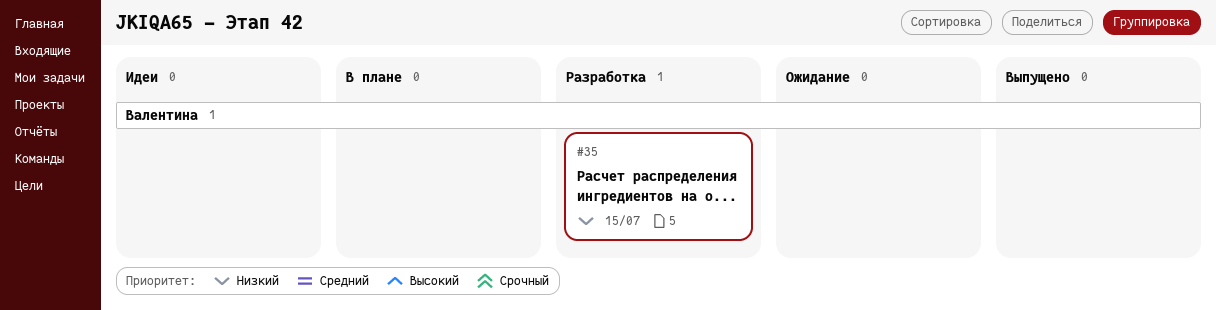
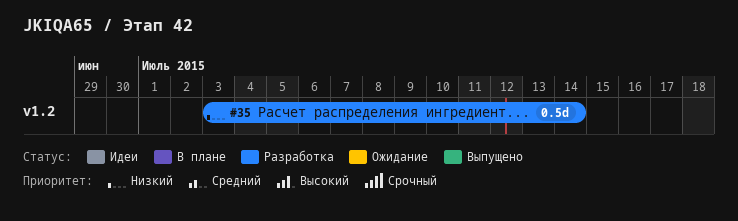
#35, due: Jul 15 -> Jul 14

